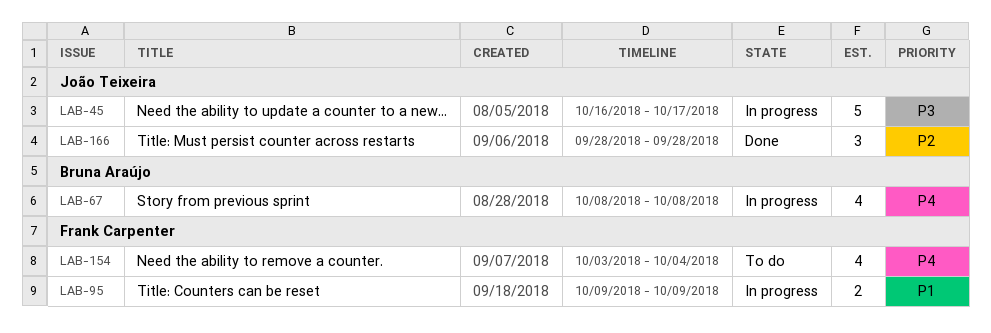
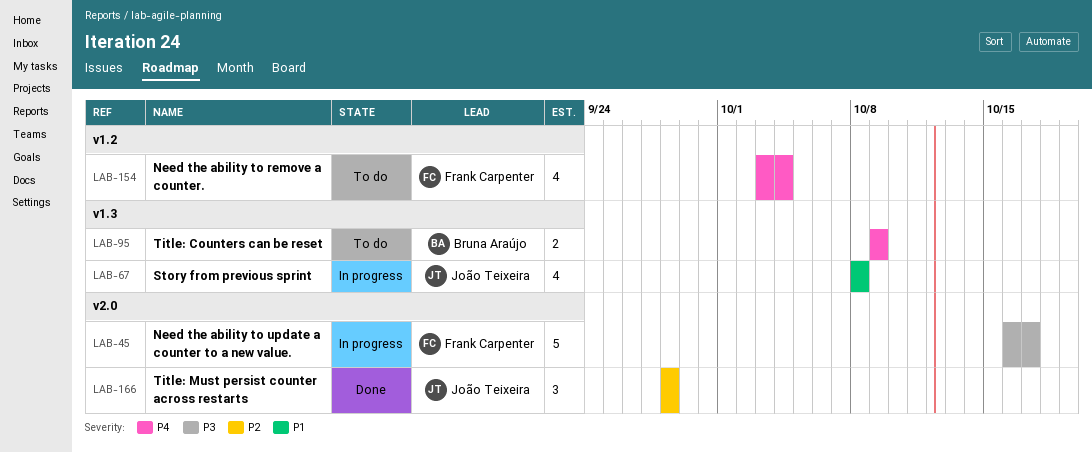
LAB-45, owner: João Teixeira -> Frank Carpenter
LAB-67, owner: Bruna Araújo -> João Teixeira
LAB-67, priority: P4 -> P1
LAB-95, status: In progress -> To do
LAB-95, owner: Frank Carpenter -> Bruna Araújo
LAB-95, priority: P1 -> P4

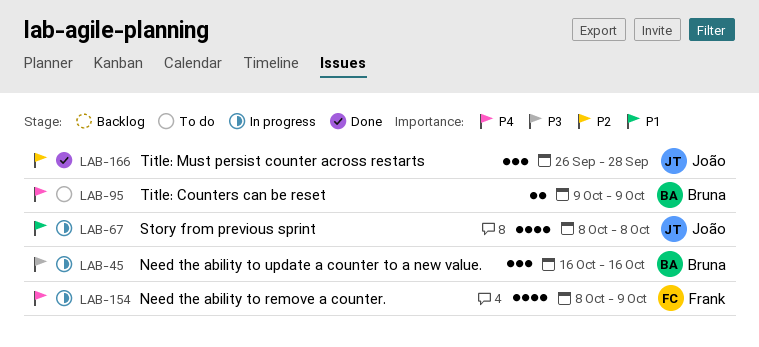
LAB-45, owner: Frank Carpenter -> Bruna Araújo
LAB-45, estimate: 5 -> 3
LAB-45, due: Oct 17 -> Oct 16
LAB-154, status: To do -> In progress
LAB-154, start: Oct 3 -> Oct 8
LAB-154, due: Oct 4 -> Oct 9
LAB-166, start: Sep 28 -> Sep 26

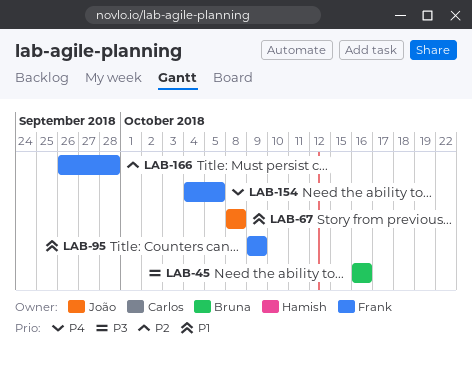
LAB-95, owner: Bruna -> Frank
LAB-95, priority: P4 -> P1
LAB-154, start: Oct 8 -> Oct 4
LAB-154, due: Oct 9 -> Oct 5
LAB-166, owner: João -> Frank

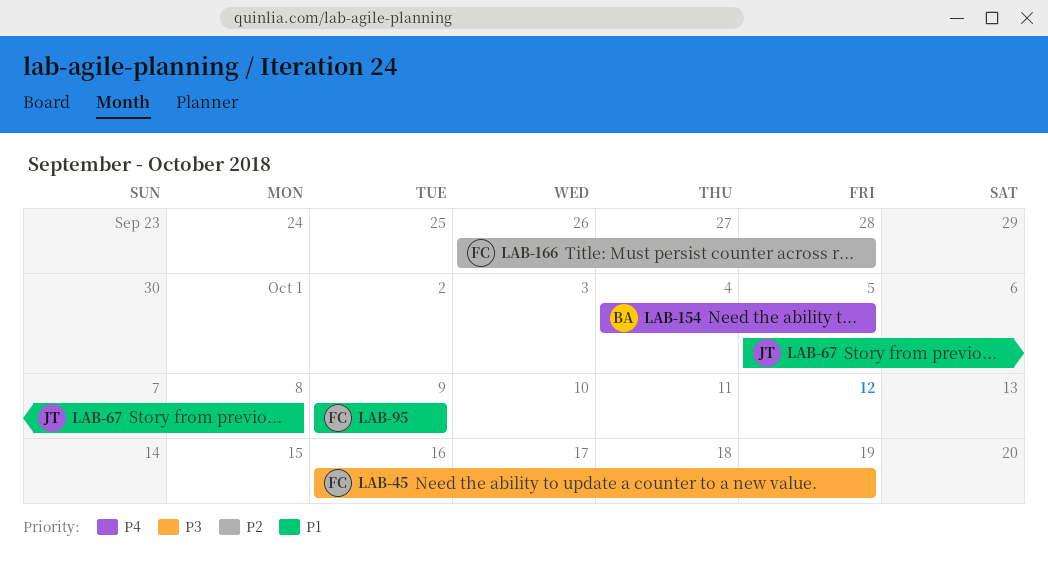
LAB-45, owner: Bruna -> Frank
LAB-45, due: Oct 16 -> Oct 19
LAB-67, start: Oct 8 -> Oct 5
LAB-154, owner: Frank -> Bruna

